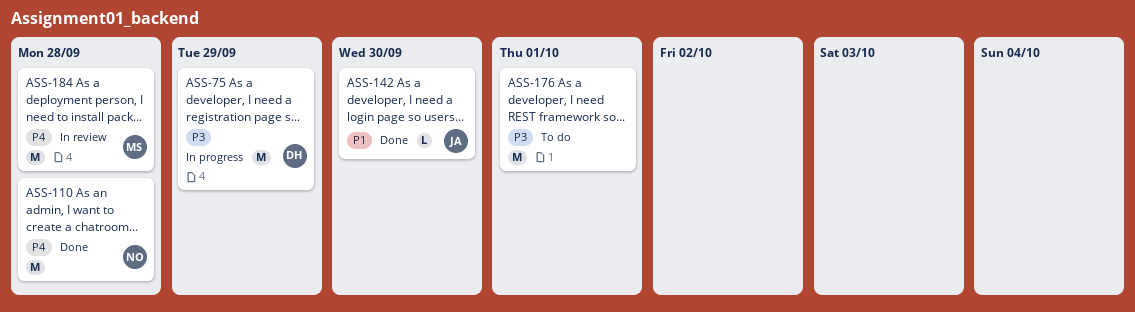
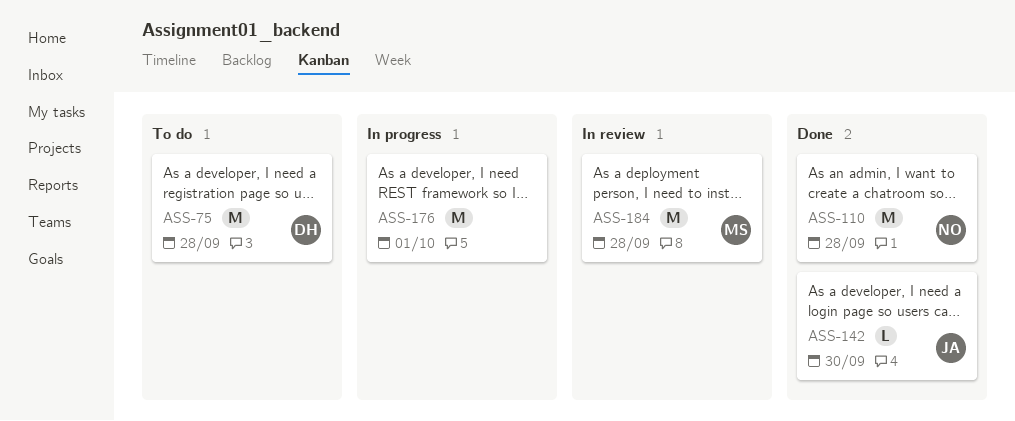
ASS-75, status: In progress -> To do
ASS-75, due: Sep 29 -> Sep 28
ASS-176, status: To do -> In progress

